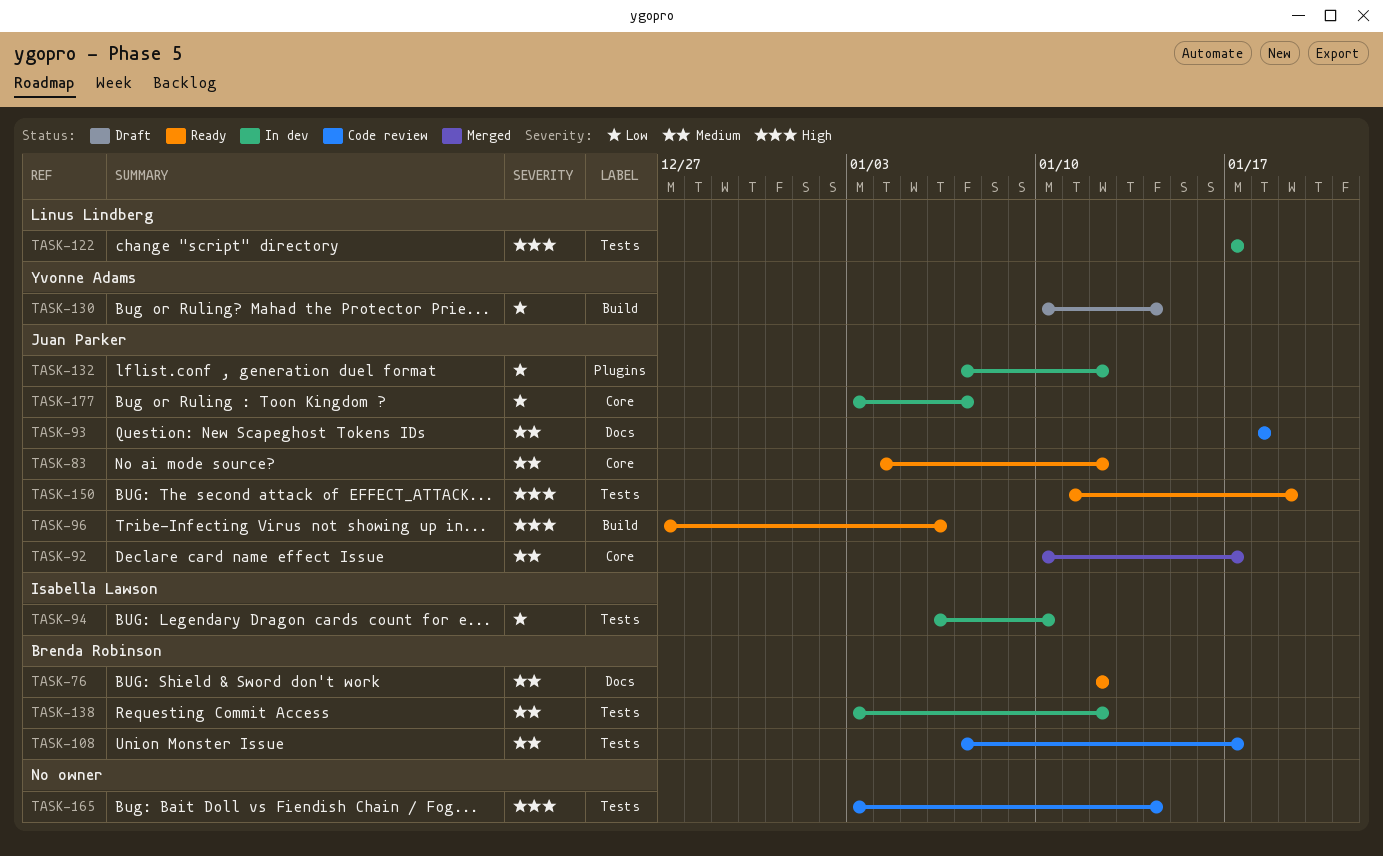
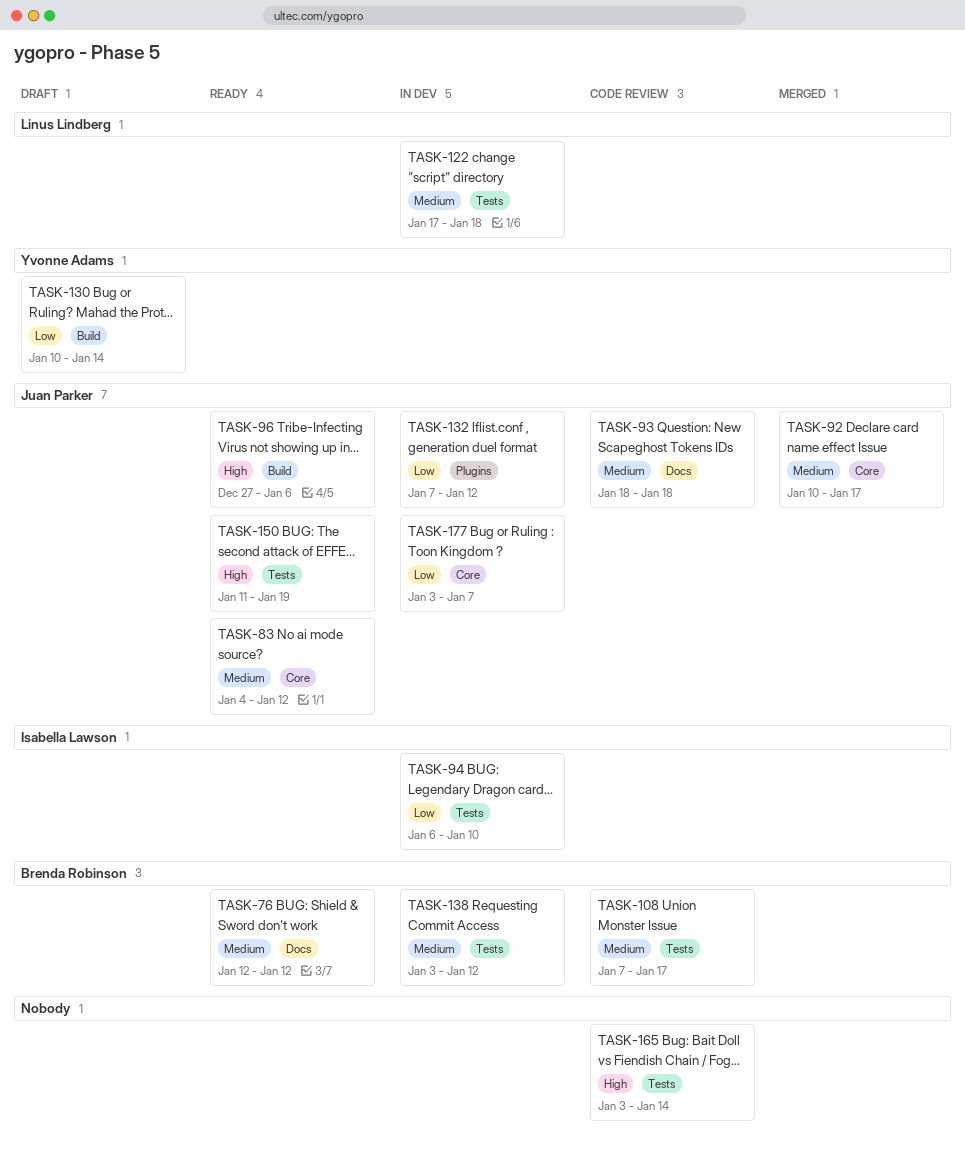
TASK-122, priority: High -> Medium
TASK-122, due: Jan 17 -> Jan 18

